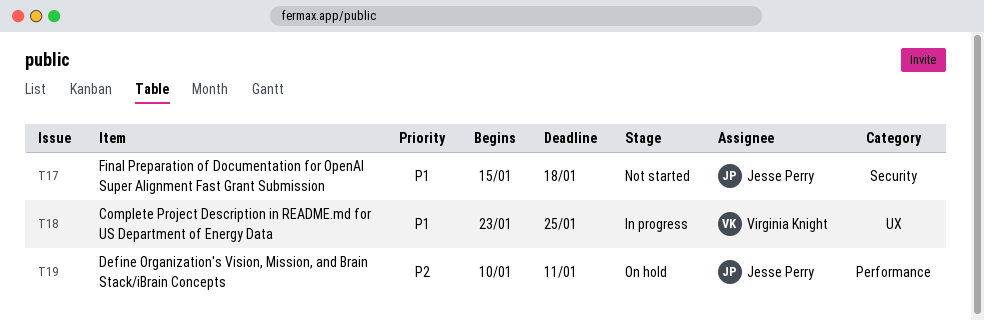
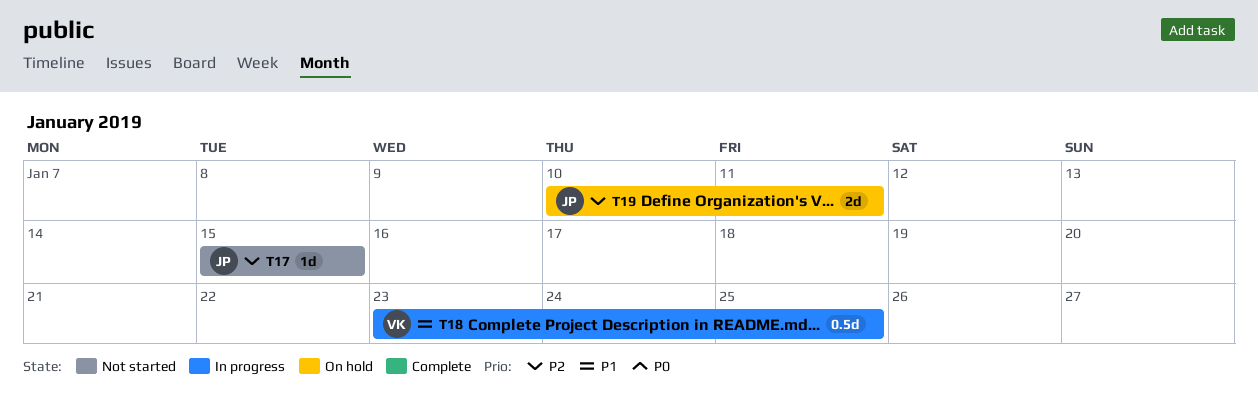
T17, priority: P1 -> P2
T17, due: Jan 18 -> Jan 15

